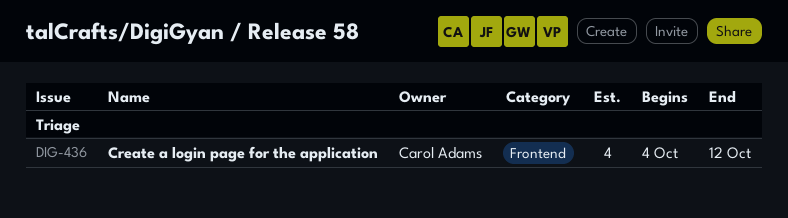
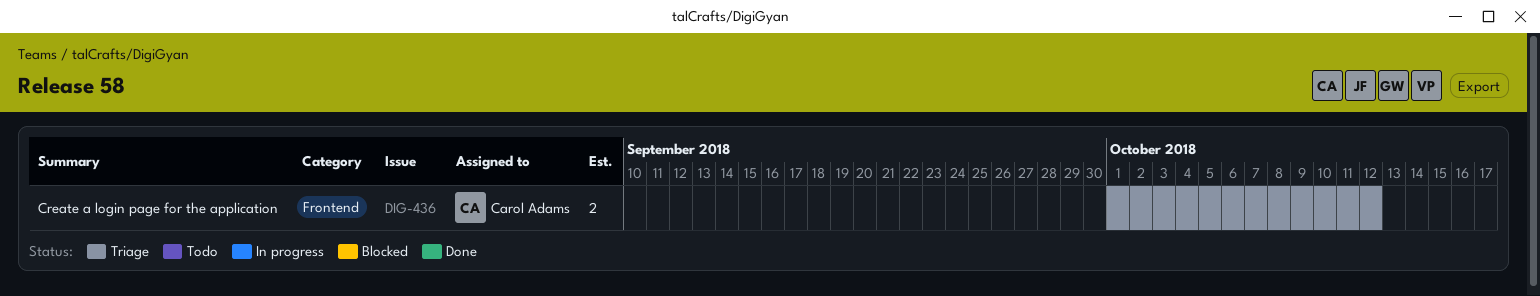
DIG-436, estimate: 4 -> 2
DIG-436, start: Oct 4 -> Oct 1

